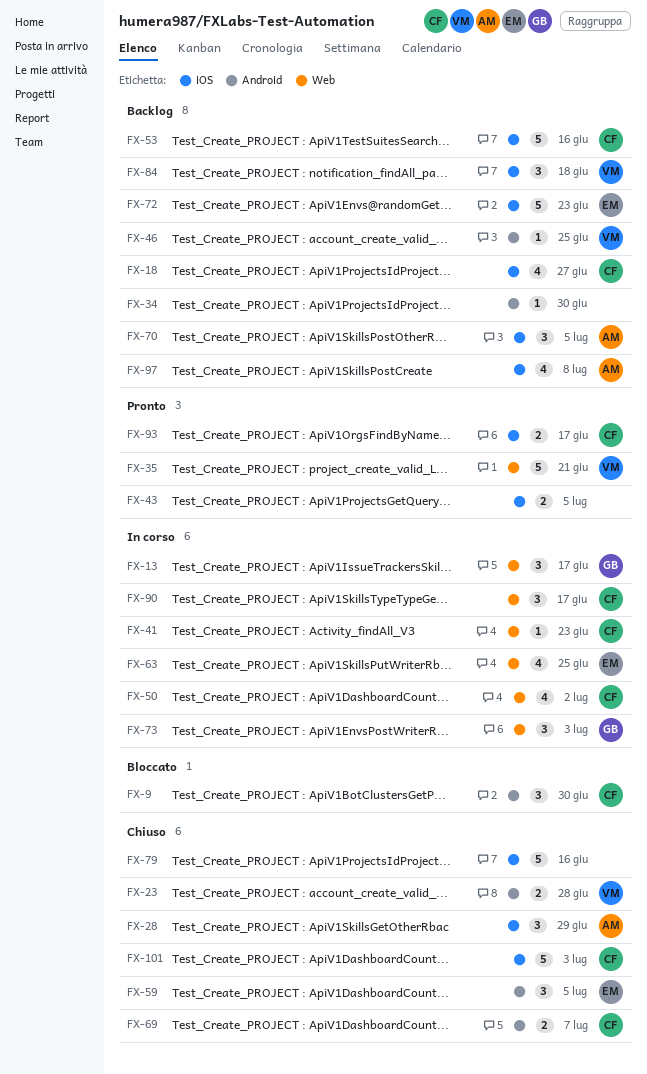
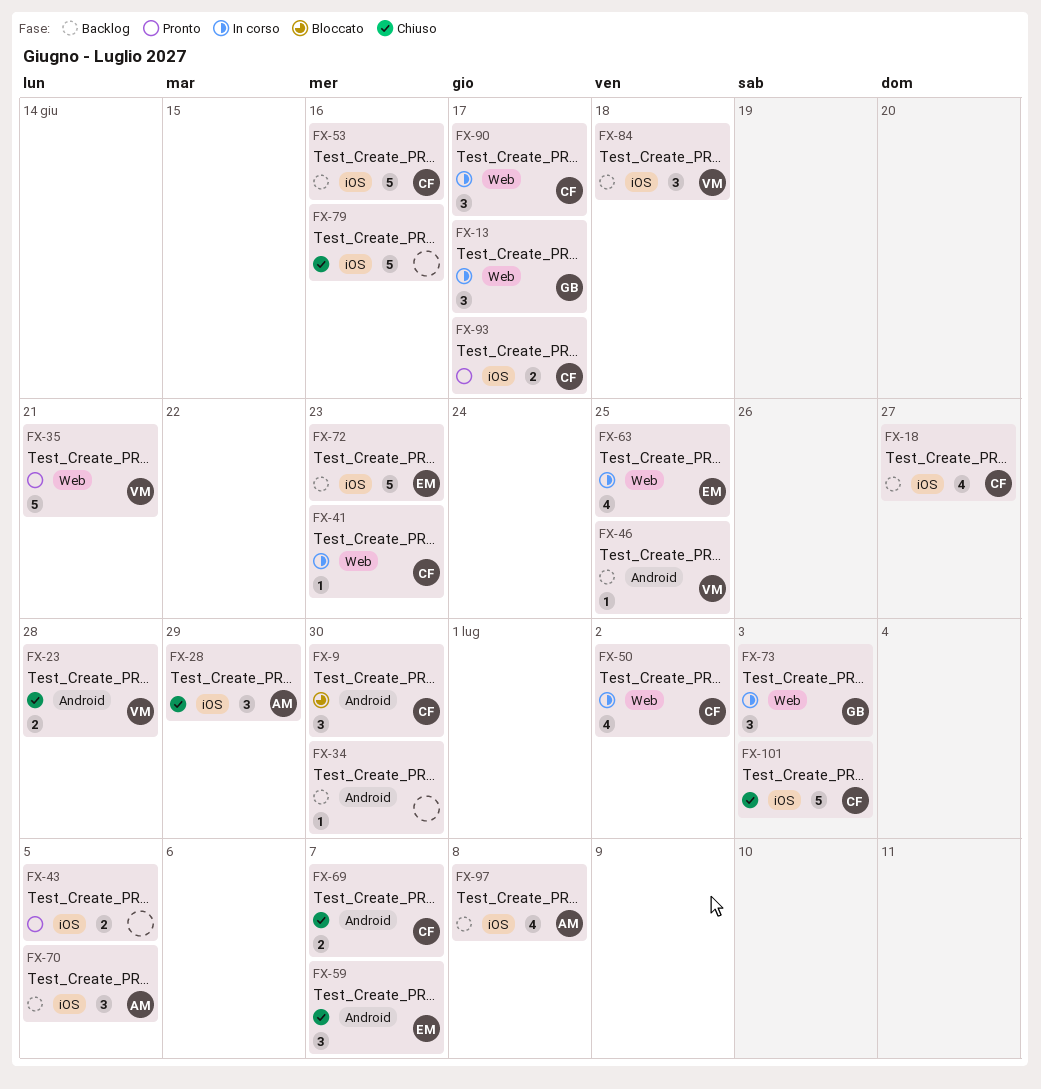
FX-59, due: Jul 5 -> Jul 7

